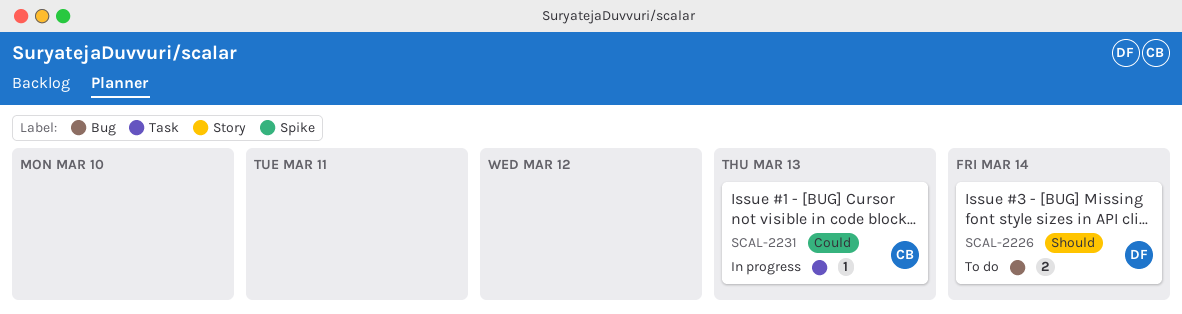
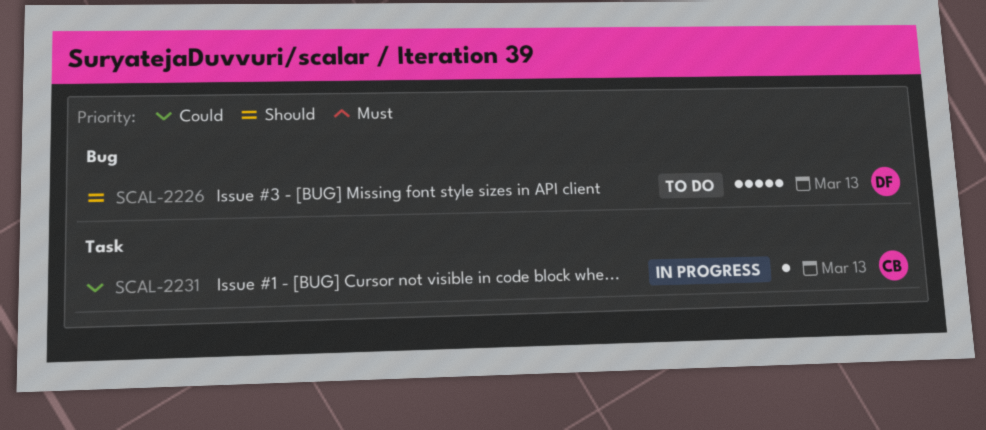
SCAL-2226, estimate: 2 -> 5
SCAL-2226, due: Mar 14 -> Mar 13

